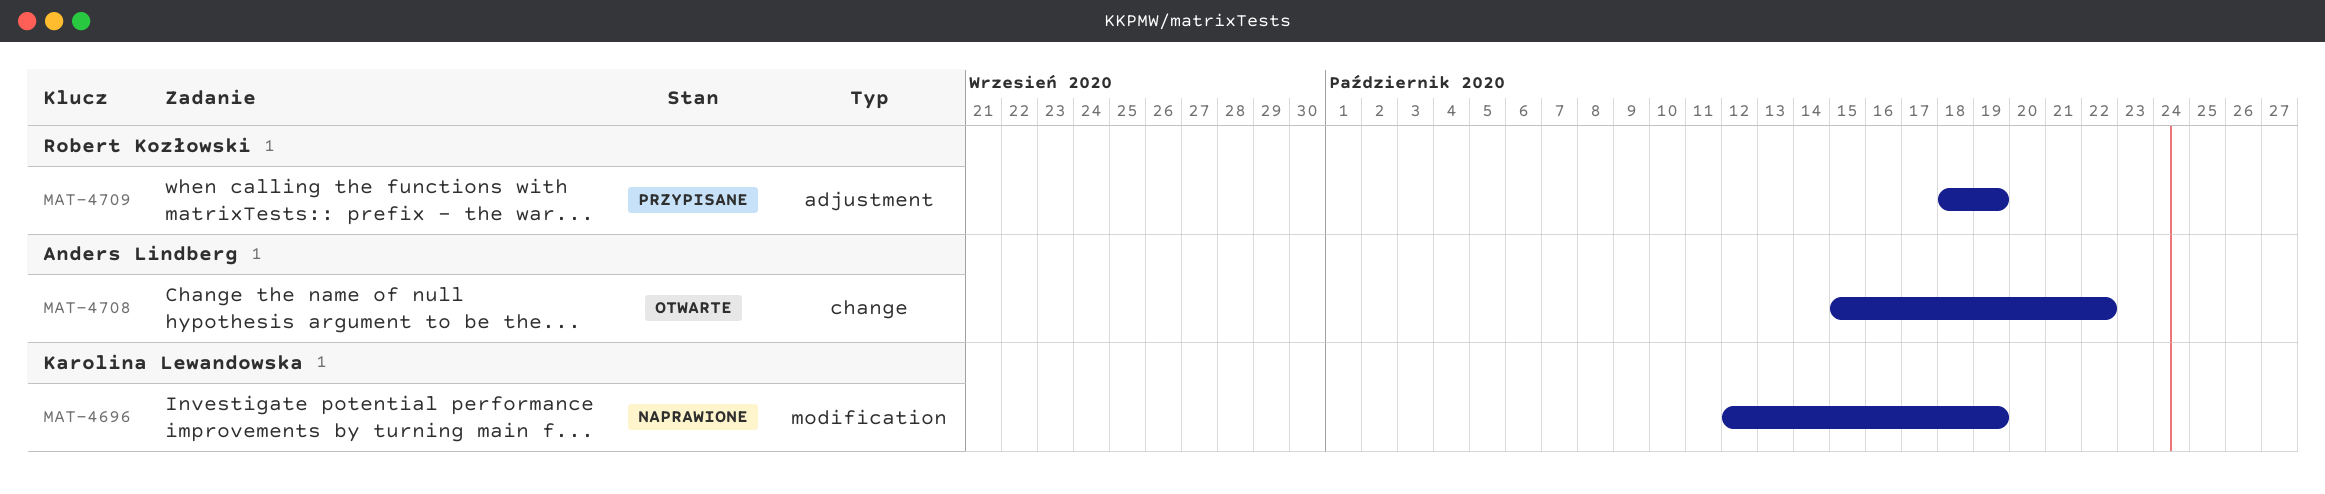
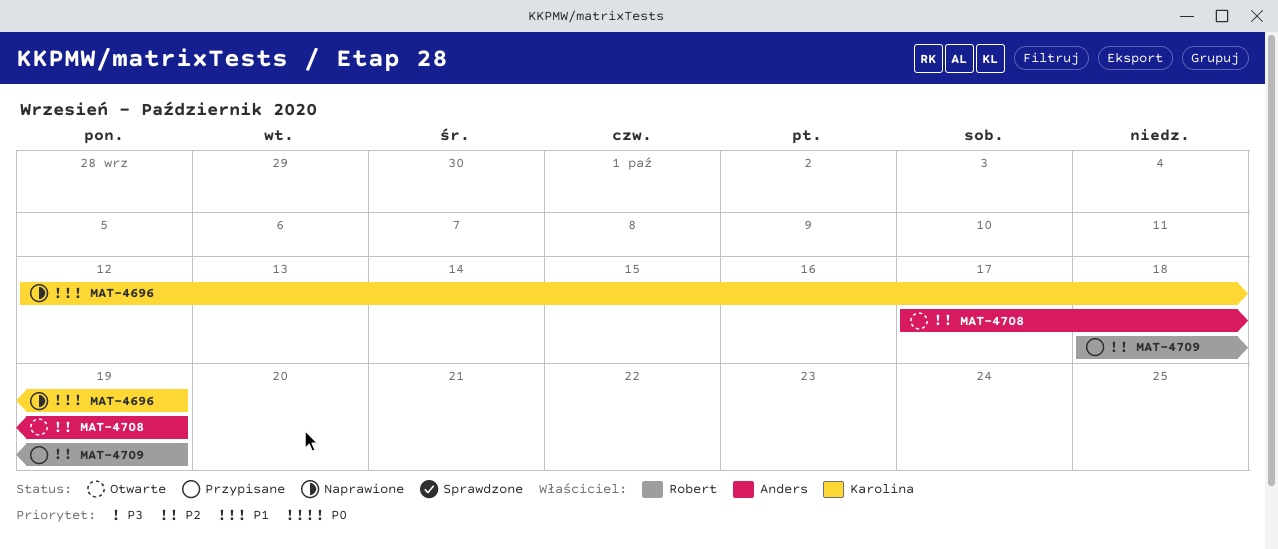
MAT-4708, start: Oct 15 -> Oct 17
MAT-4708, due: Oct 22 -> Oct 19

